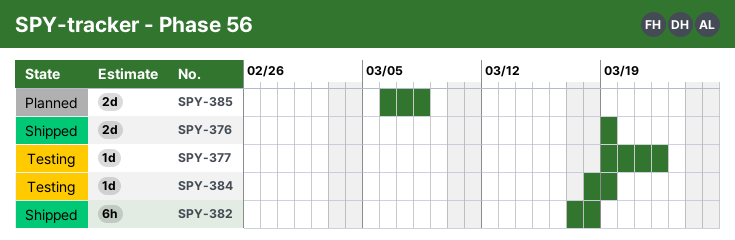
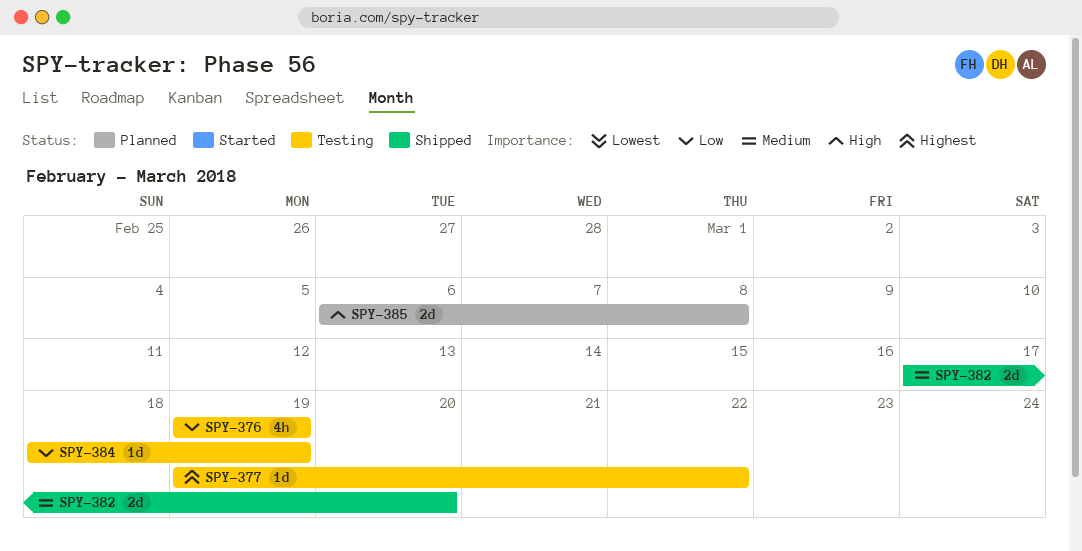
SPY-376, status: Shipped -> Testing
SPY-376, estimate: 2d -> 4h
SPY-382, estimate: 6h -> 2d
SPY-382, due: Mar 18 -> Mar 20

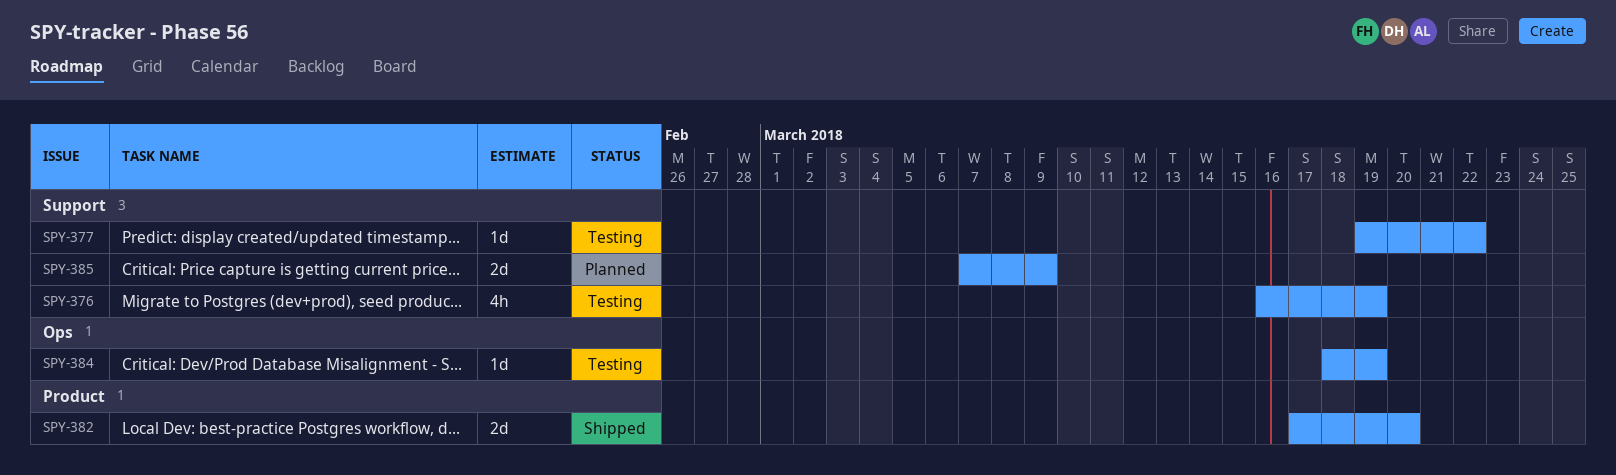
SPY-376, start: Mar 19 -> Mar 16
SPY-385, start: Mar 6 -> Mar 7
SPY-385, due: Mar 8 -> Mar 9

